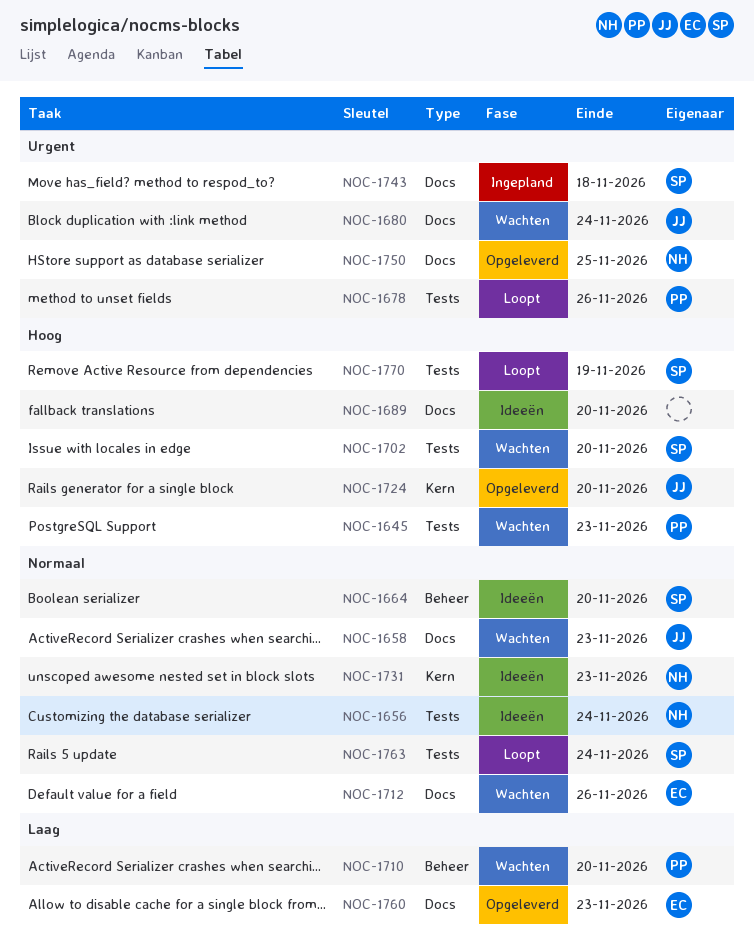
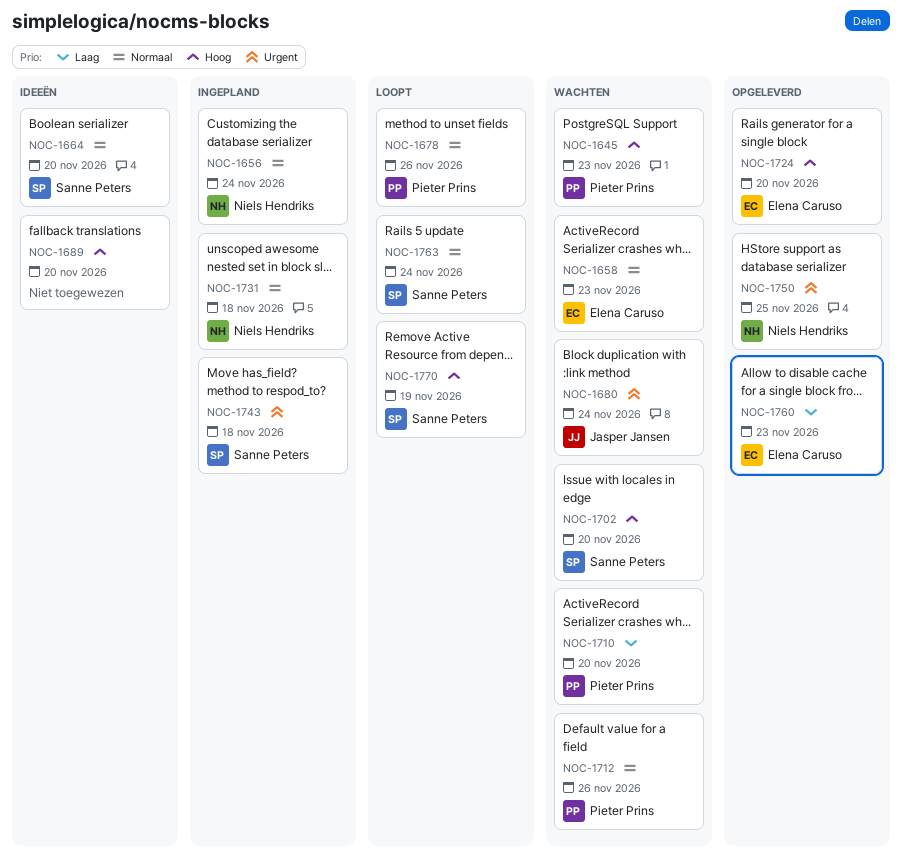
NOC-1656, status: Ideeën -> Ingepland
NOC-1658, owner: Jasper Jansen -> Elena Caruso
NOC-1678, priority: Urgent -> Normaal
NOC-1712, owner: Elena Caruso -> Pieter Prins
NOC-1724, owner: Jasper Jansen -> Elena Caruso
NOC-1731, status: Ideeën -> Ingepland
NOC-1731, due: Nov 23 -> Nov 18

